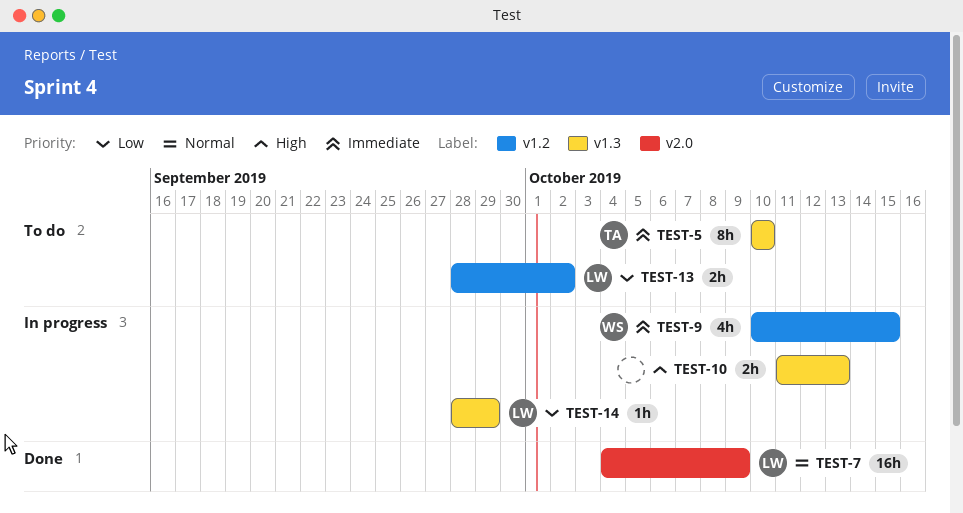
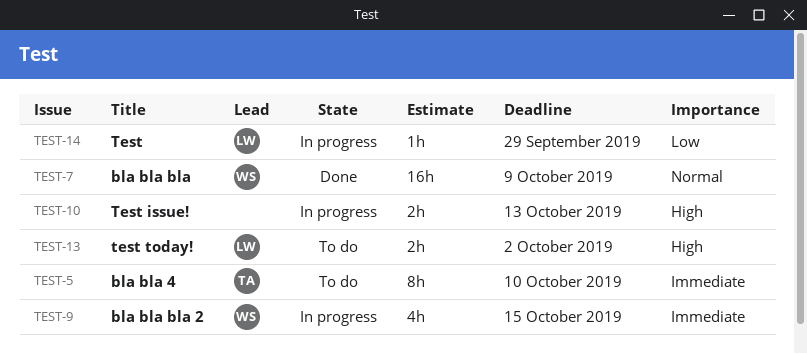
TEST-7, owner: LW -> WS
TEST-13, priority: Low -> High

